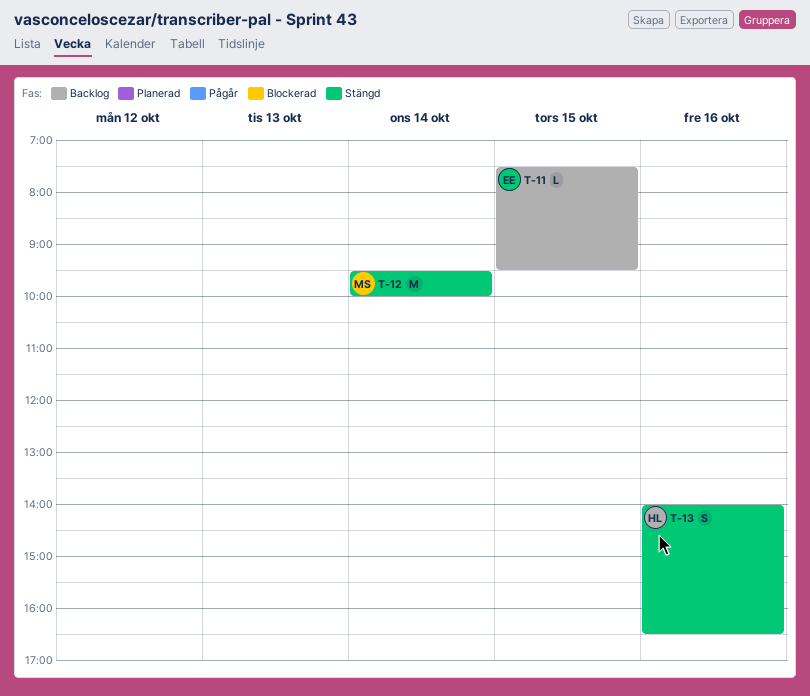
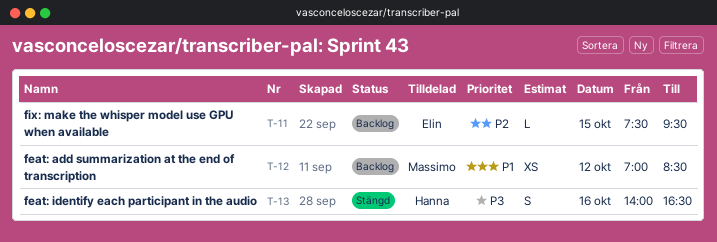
T-12, status: Stängd -> Backlog
T-12, estimate: M -> XS
T-12, day: Oct 14 -> Oct 12
T-12, begins: 09:30 -> 07:00
T-12, ends: 10:00 -> 08:30

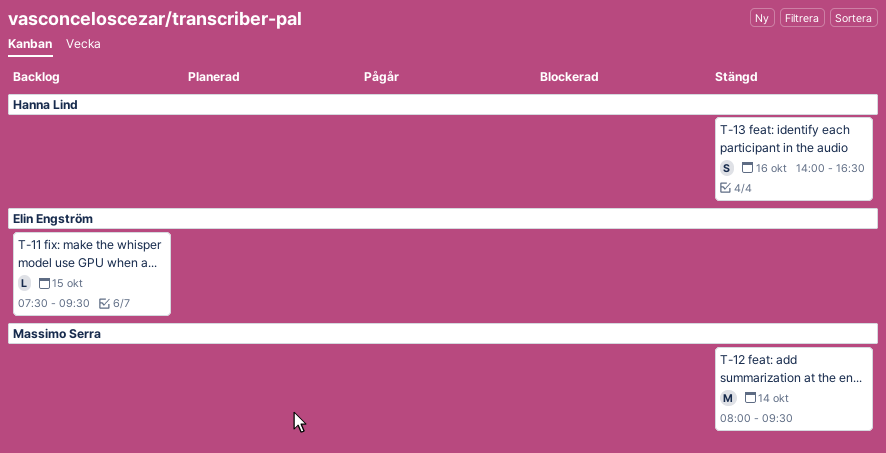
T-12, status: Backlog -> Stängd
T-12, estimate: XS -> M
T-12, day: Oct 12 -> Oct 14
T-12, begins: 07:00 -> 08:00
T-12, ends: 08:30 -> 09:30

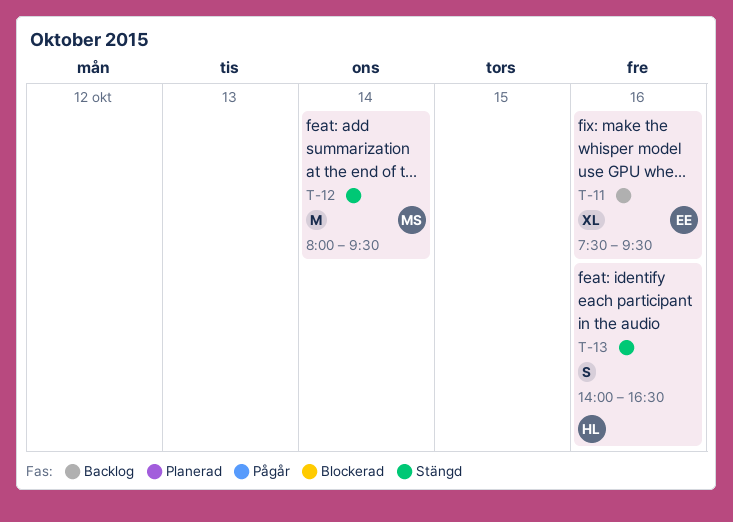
T-11, estimate: L -> XL
T-11, day: Oct 15 -> Oct 16

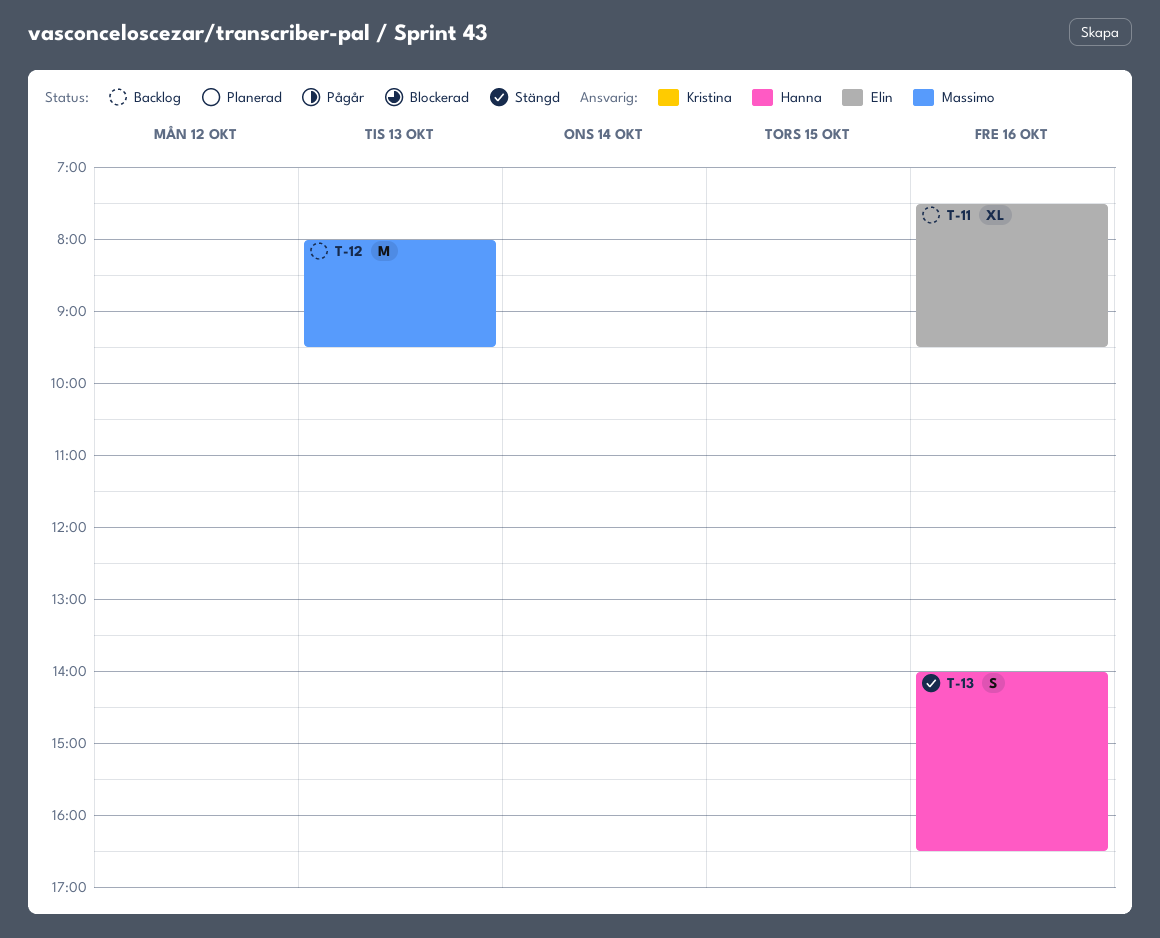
T-12, status: Stängd -> Backlog
T-12, day: Oct 14 -> Oct 13

